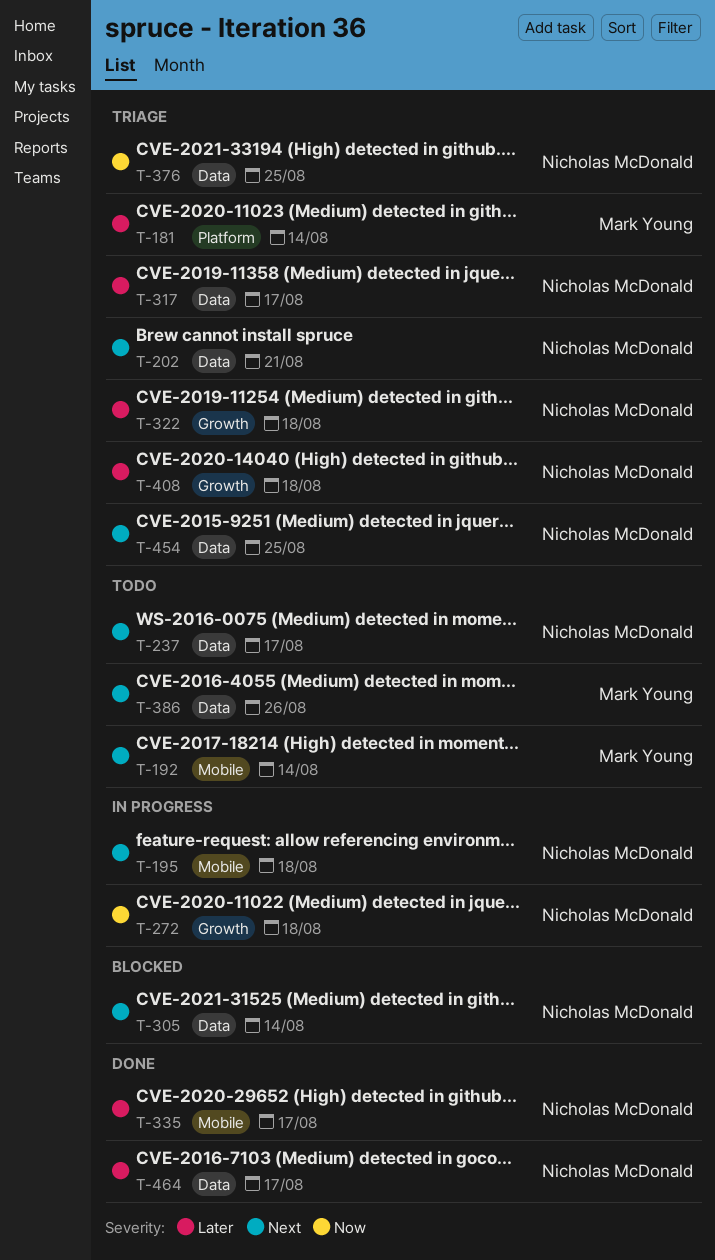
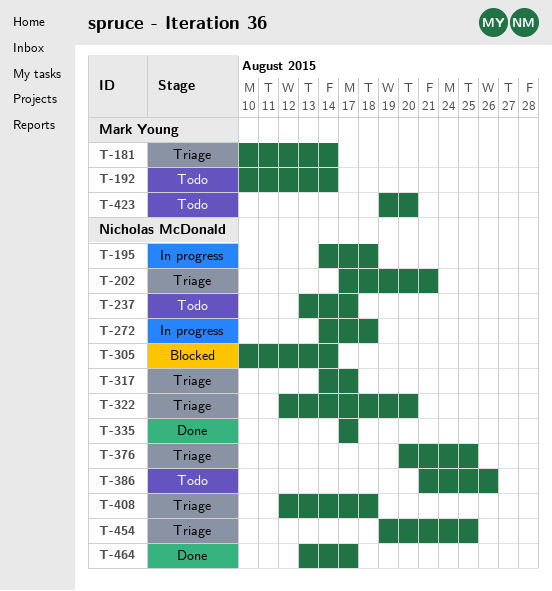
T-322, due: Aug 18 -> Aug 20
T-386, owner: Mark Young -> Nicholas McDonald
T-423: none -> present

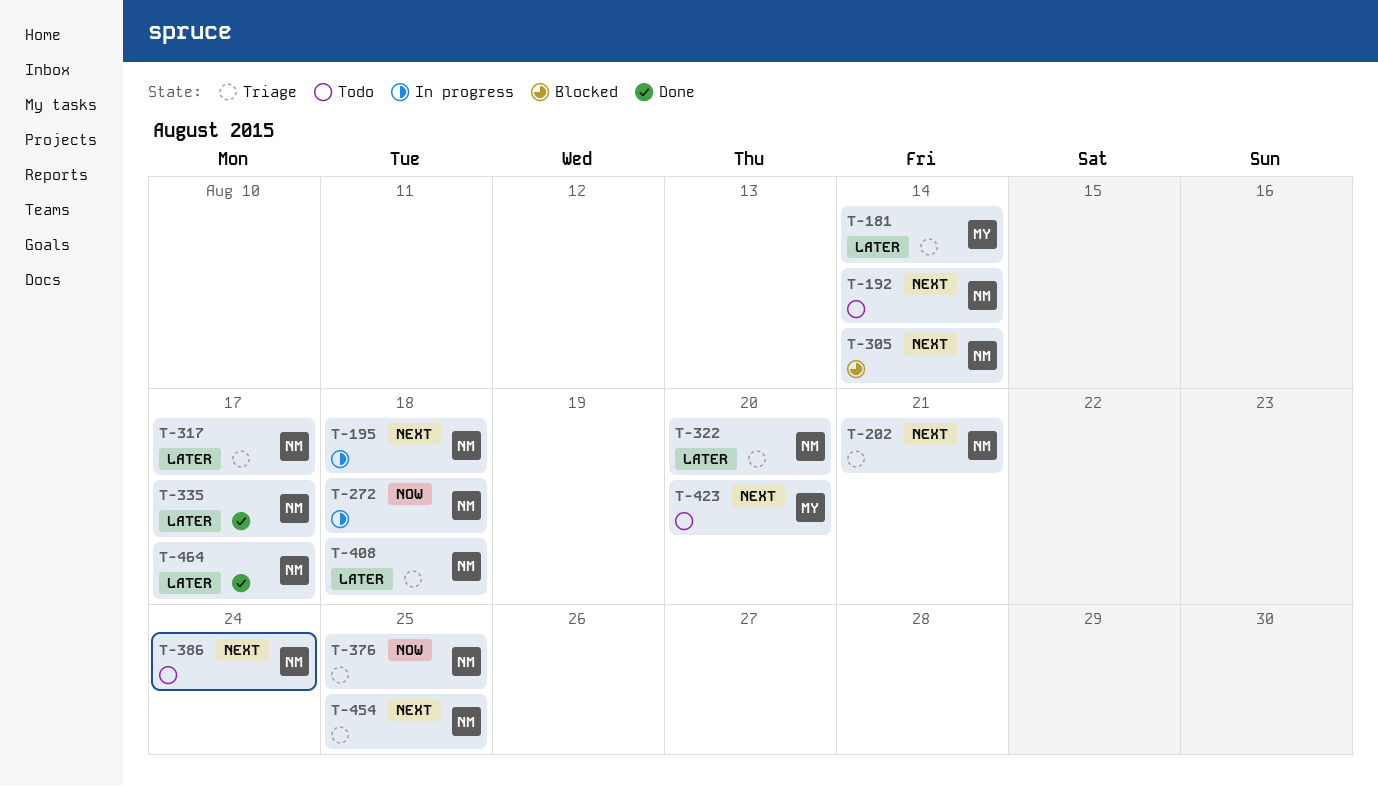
T-192, owner: Mark Young -> Nicholas McDonald
T-237: present -> none
T-386, due: Aug 26 -> Aug 24

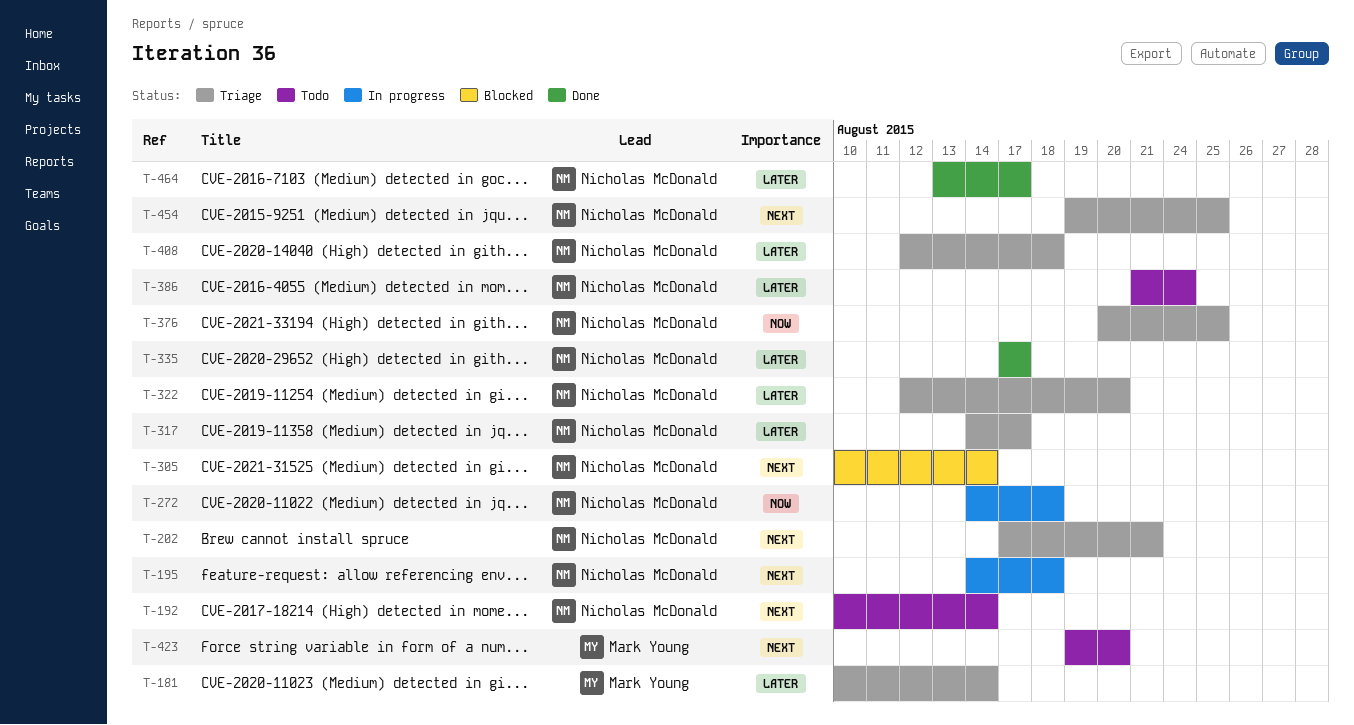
T-386, priority: Next -> Later

